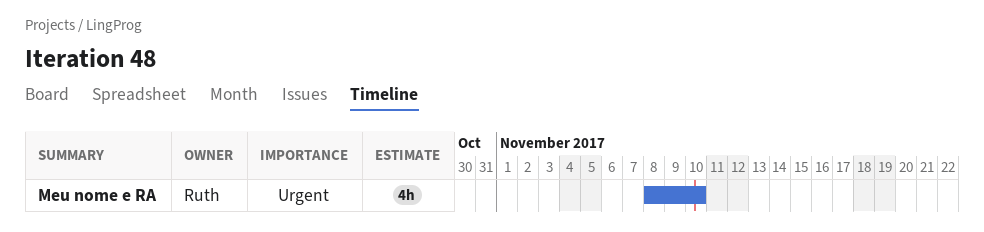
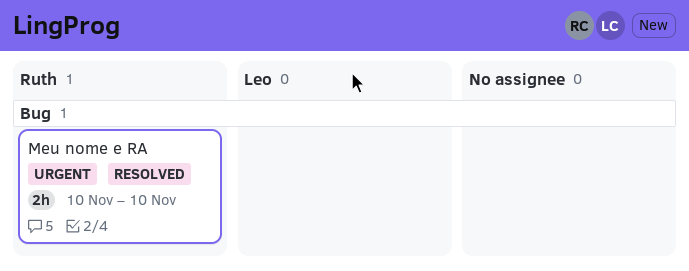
Meu nome e RA, estimate: 4h -> 2h
Meu nome e RA, start: Nov 8 -> Nov 10

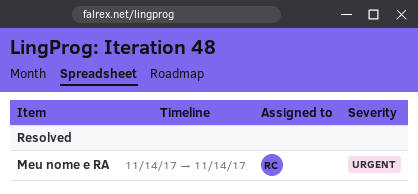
Meu nome e RA, start: Nov 10 -> Nov 14
Meu nome e RA, due: Nov 10 -> Nov 14

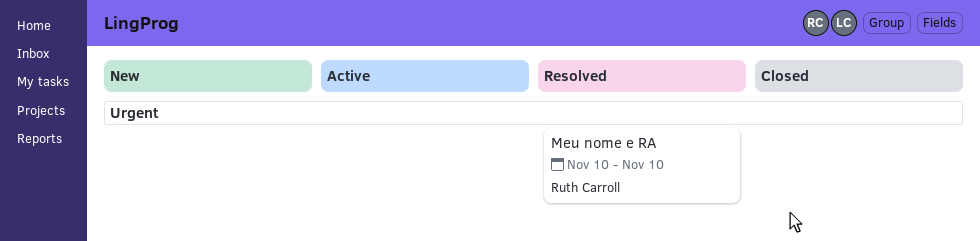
Meu nome e RA, start: Nov 14 -> Nov 10
Meu nome e RA, due: Nov 14 -> Nov 10

